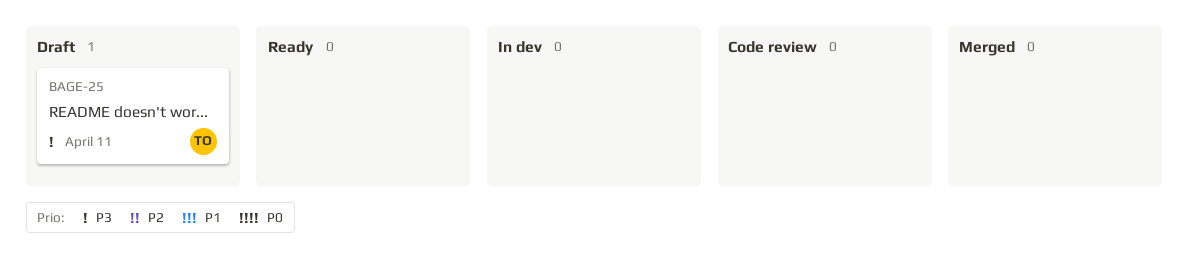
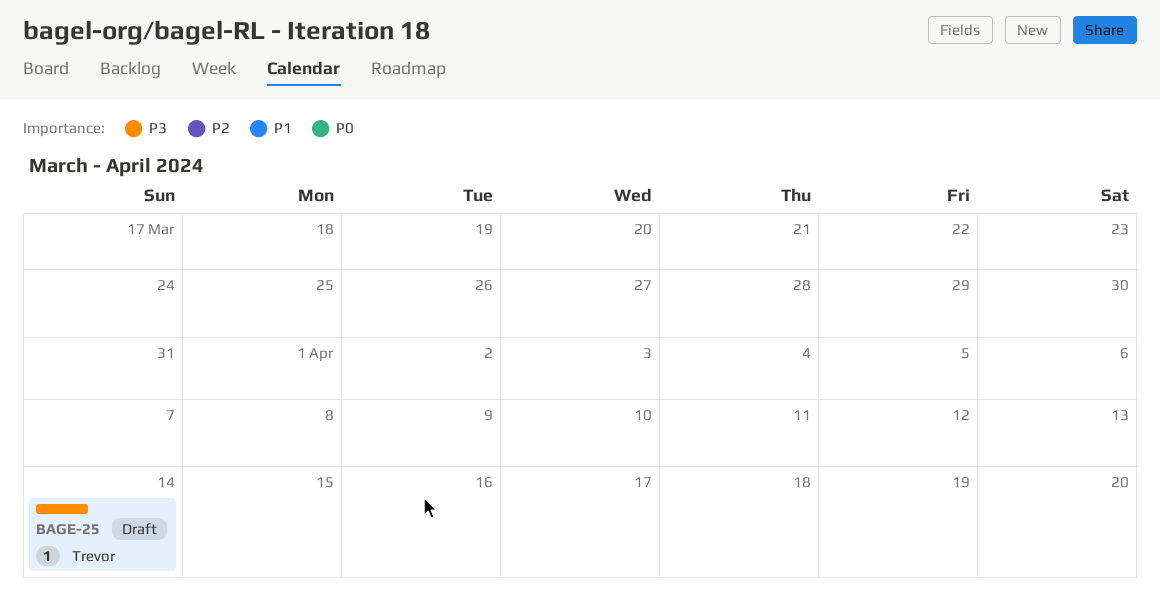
BAGE-25, due: Apr 11 -> Apr 14

